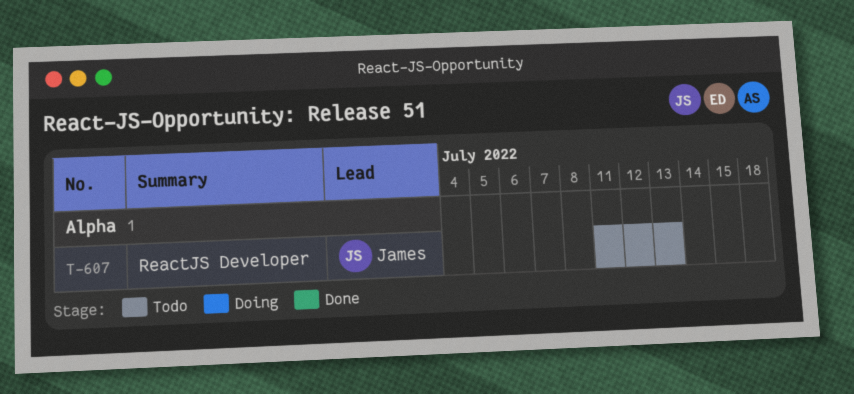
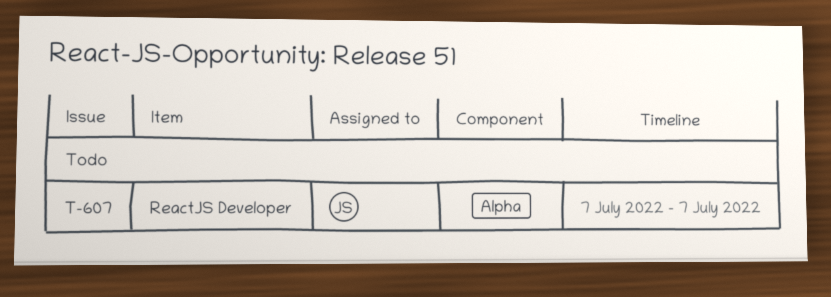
T-607, start: Jul 11 -> Jul 7
T-607, due: Jul 13 -> Jul 7

